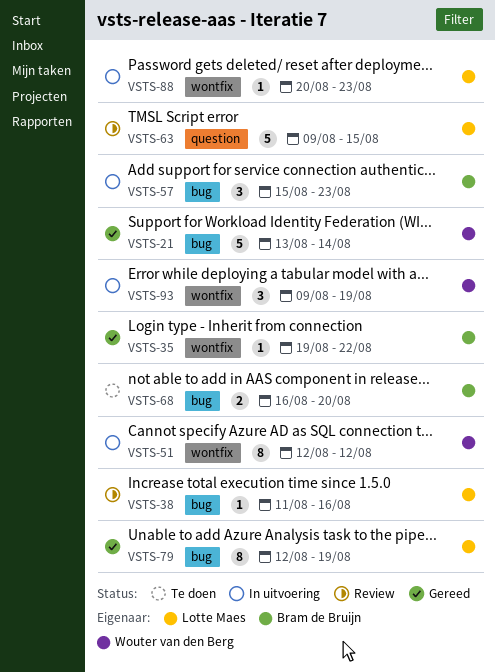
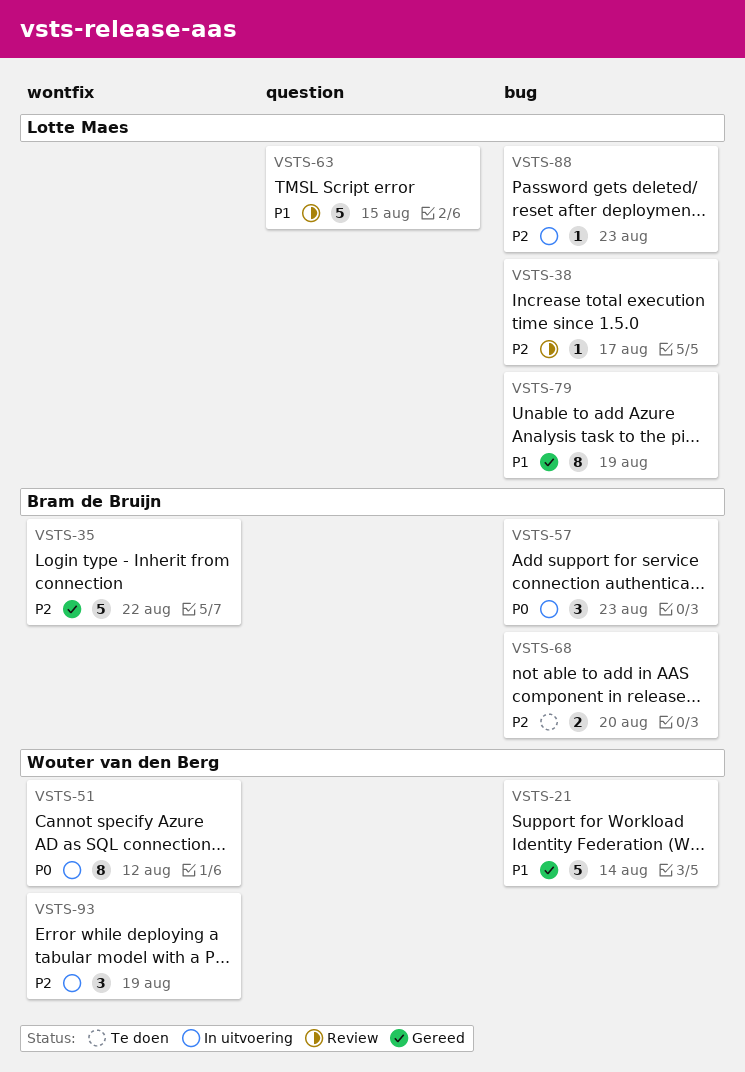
VSTS-35, estimate: 1 -> 5
VSTS-38, due: Aug 16 -> Aug 17
VSTS-88, label: wontfix -> bug

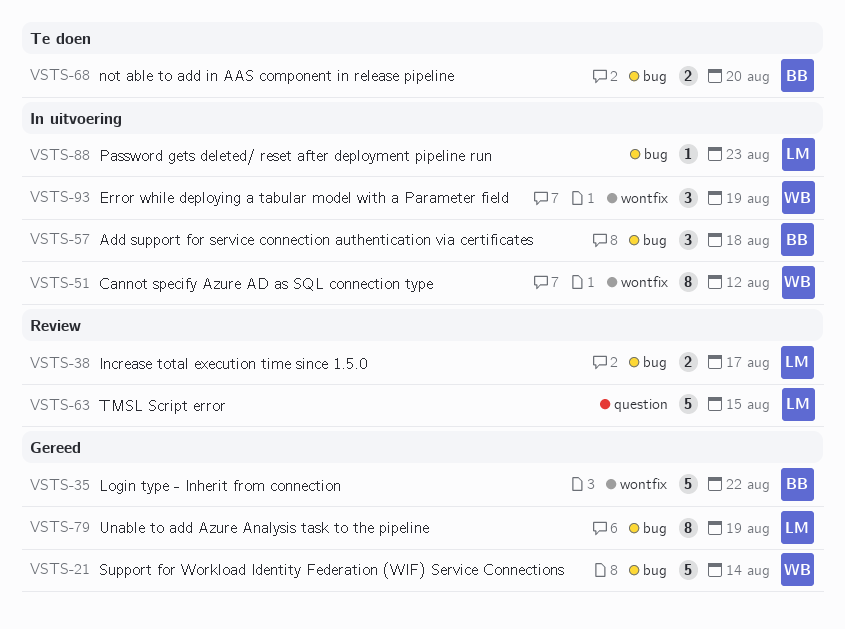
VSTS-38, estimate: 1 -> 2
VSTS-57, due: Aug 23 -> Aug 18

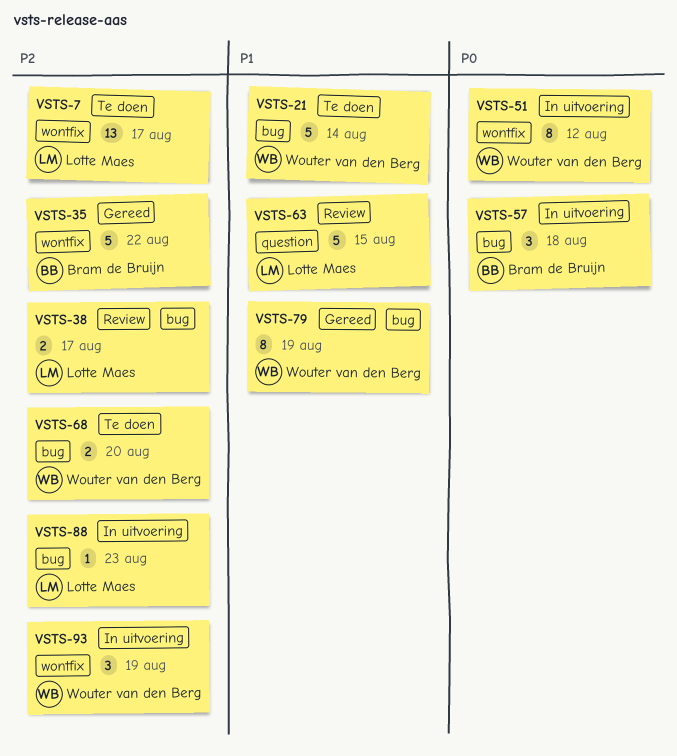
VSTS-7: none -> present
VSTS-21, status: Gereed -> Te doen
VSTS-68, owner: Bram de Bruijn -> Wouter van den Berg
VSTS-79, owner: Lotte Maes -> Wouter van den Berg

